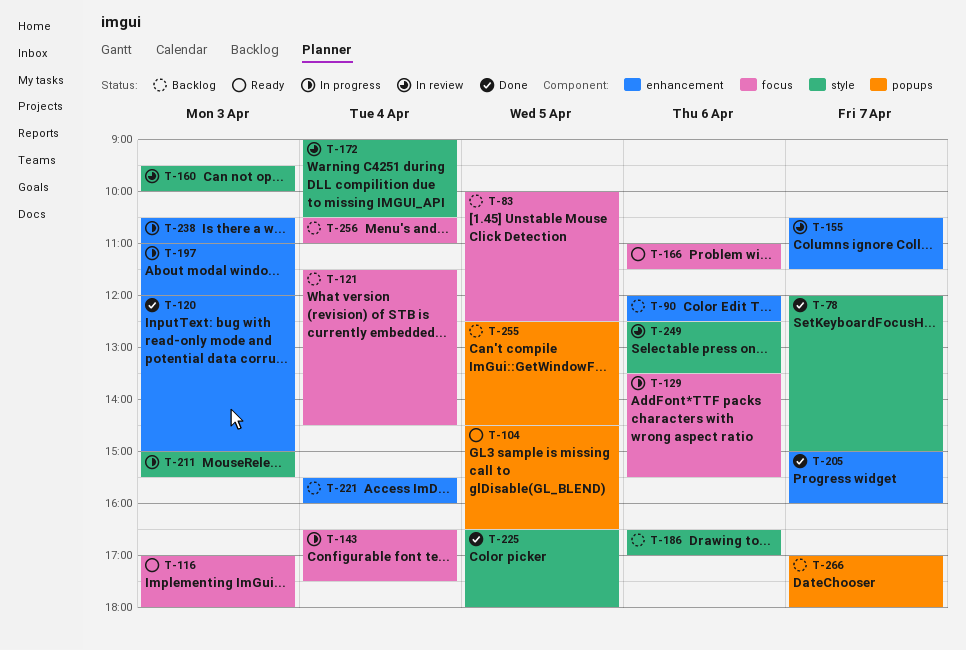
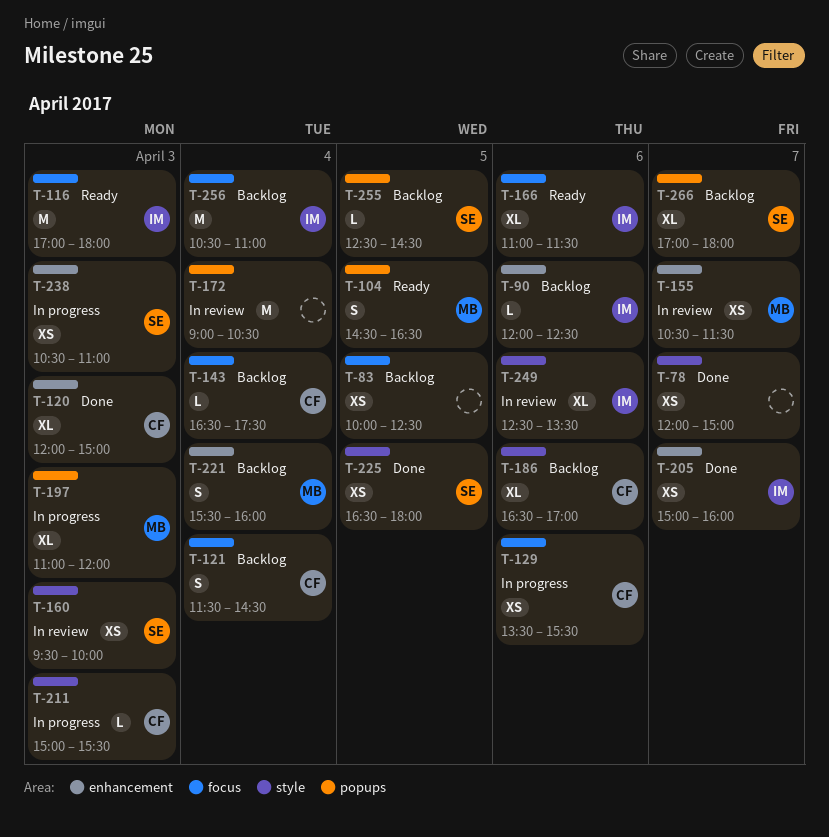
T-143, status: In progress -> Backlog
T-172, label: style -> popups
T-197, label: enhancement -> popups

